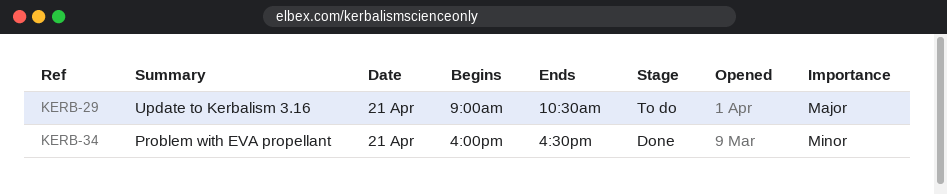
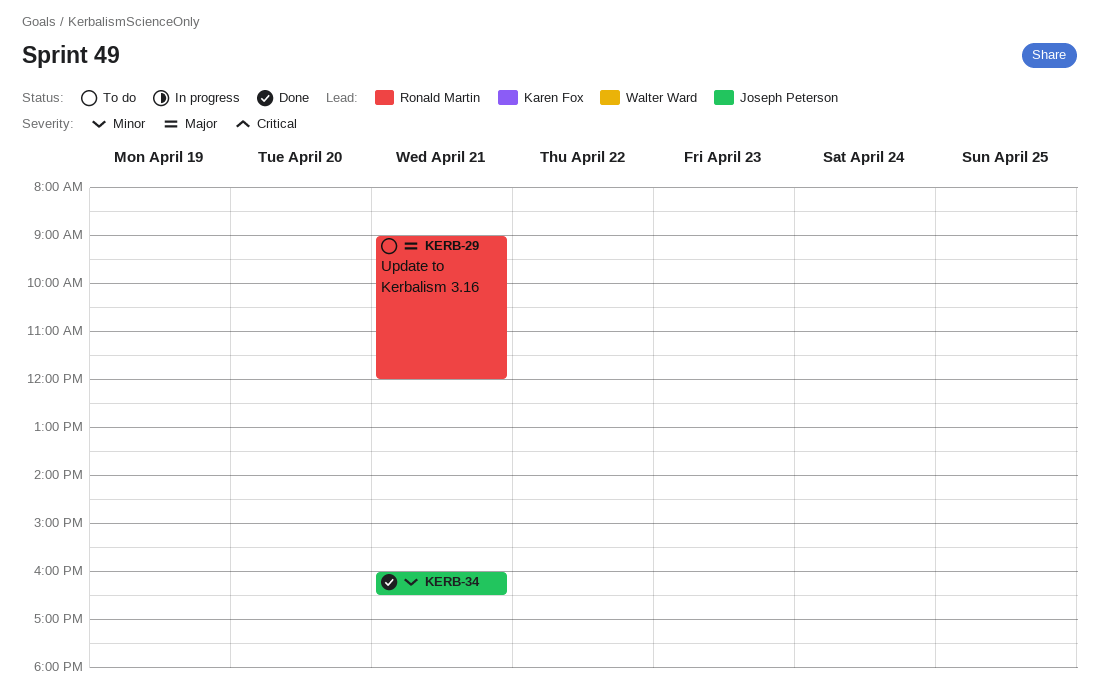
KERB-29, ends: 10:30 -> 12:00

